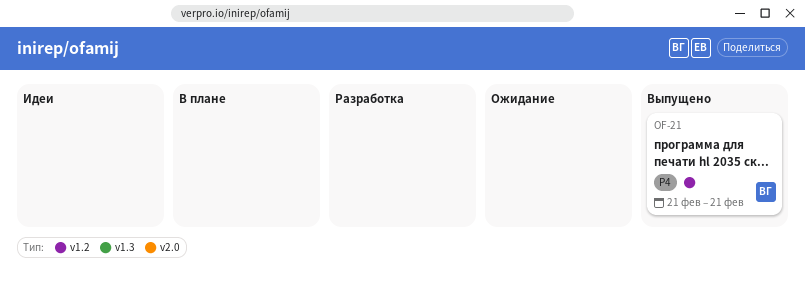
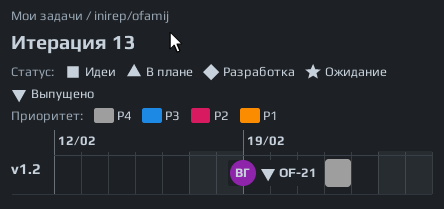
OF-21, start: Feb 21 -> Feb 22
OF-21, due: Feb 21 -> Feb 22

